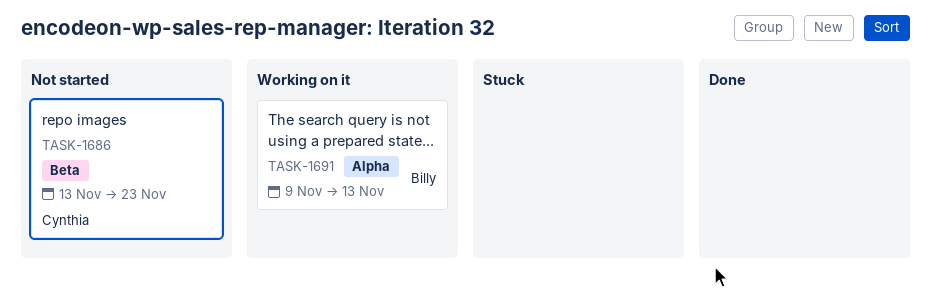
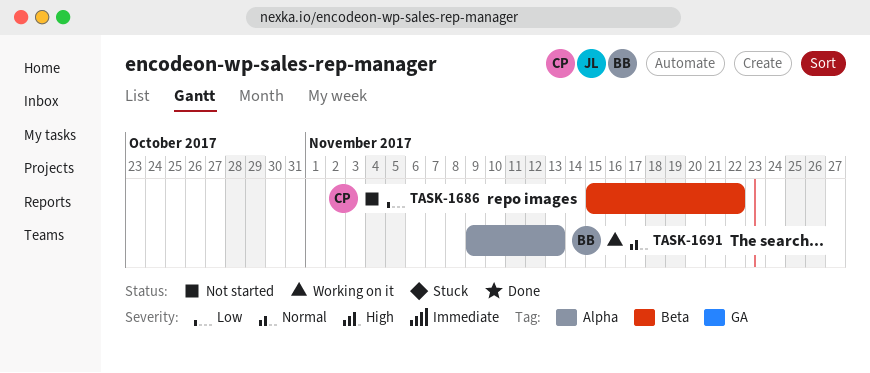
TASK-1686, start: Nov 13 -> Nov 15
TASK-1686, due: Nov 23 -> Nov 22

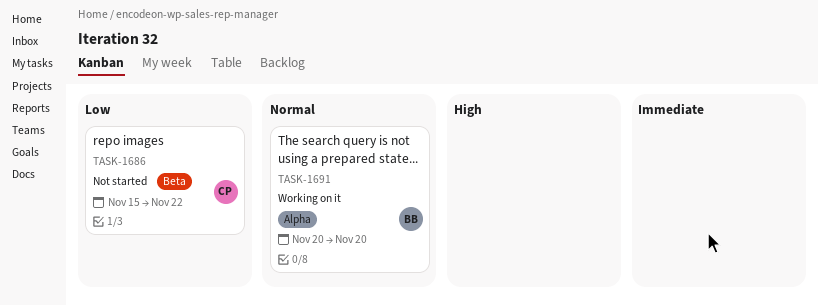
TASK-1691, start: Nov 9 -> Nov 20
TASK-1691, due: Nov 13 -> Nov 20

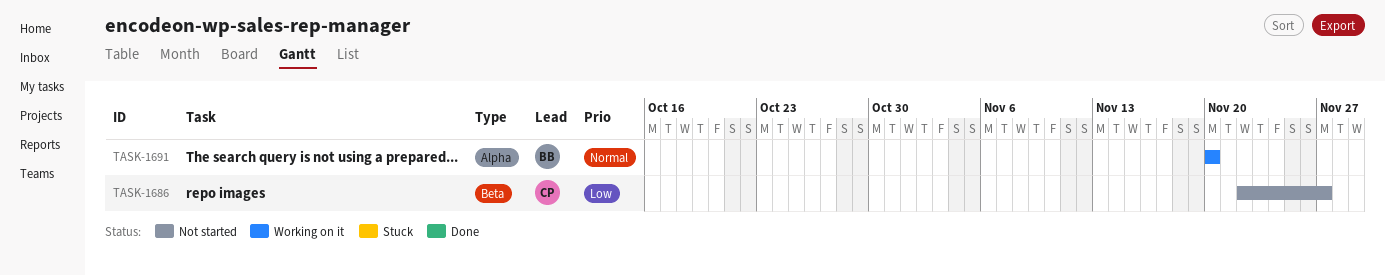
TASK-1686, start: Nov 15 -> Nov 22
TASK-1686, due: Nov 22 -> Nov 27

